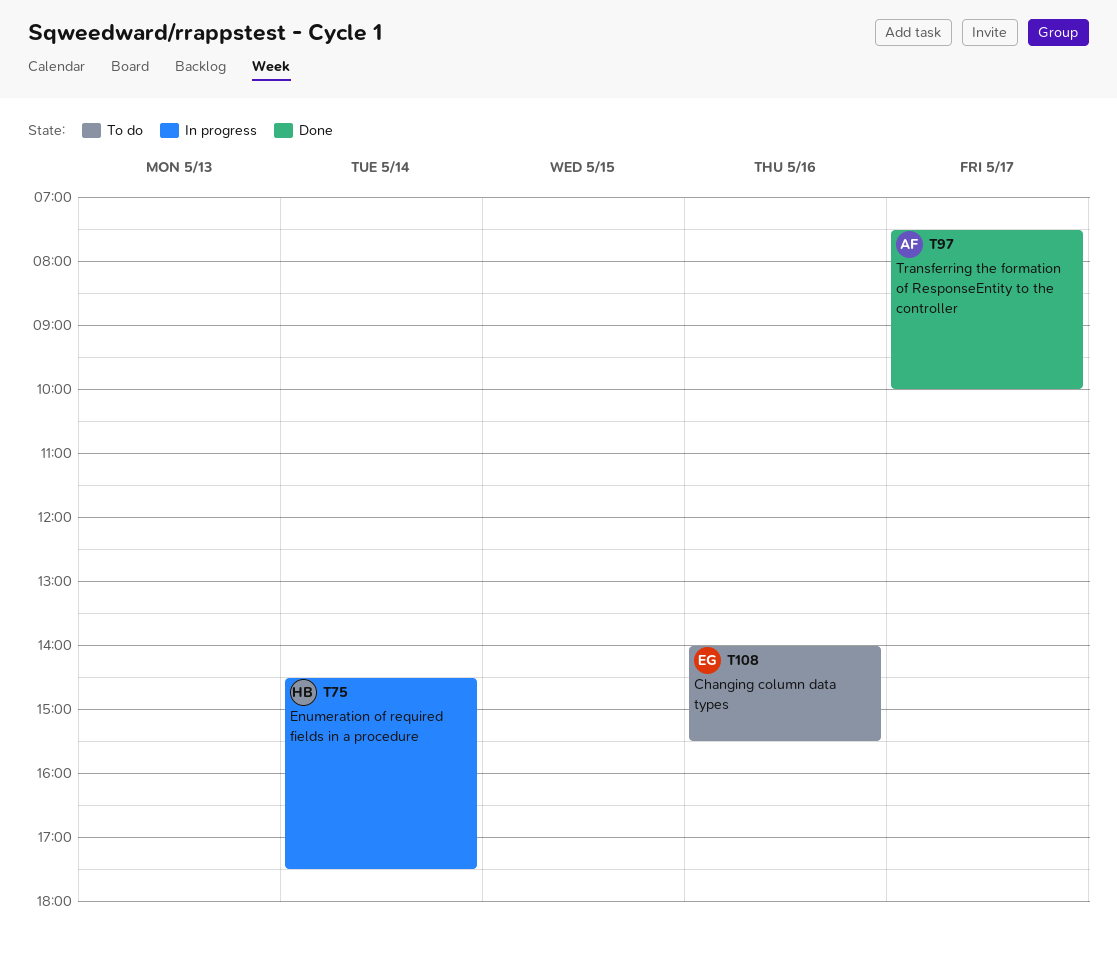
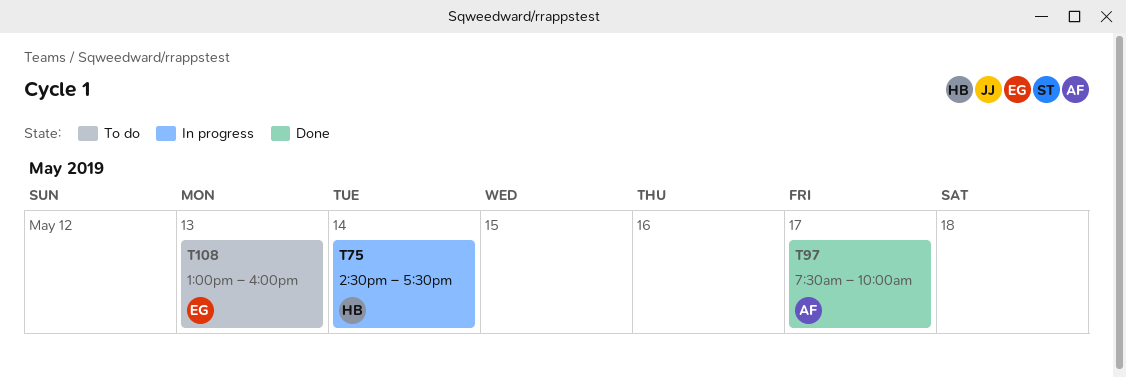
T108, day: May 16 -> May 13
T108, begins: 14:00 -> 13:00
T108, ends: 15:30 -> 16:00

